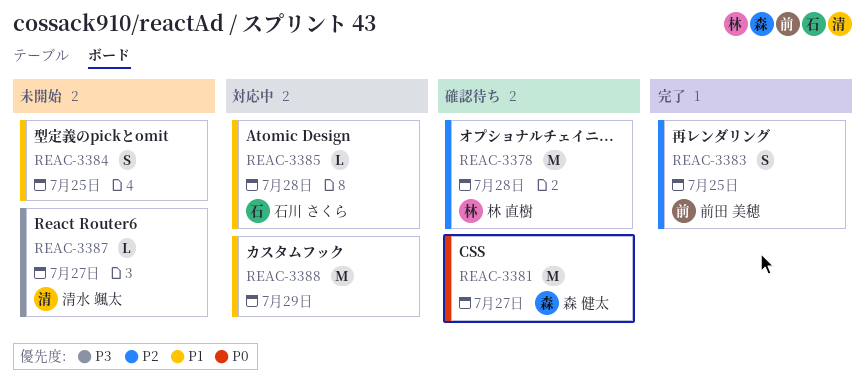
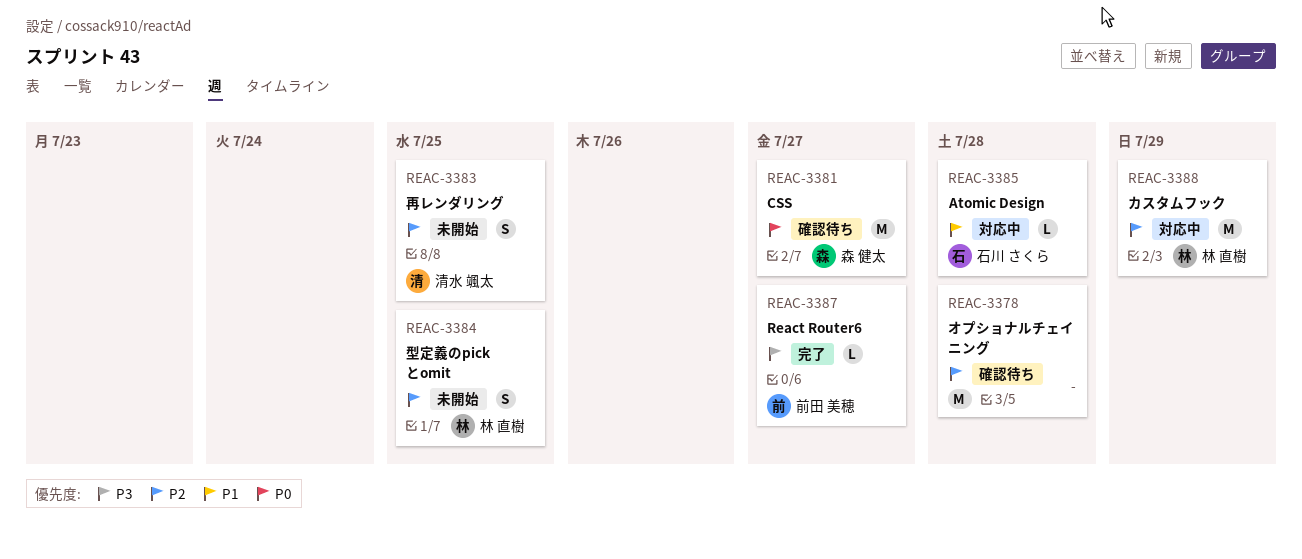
REAC-3378, owner: 林 直樹 -> none
REAC-3383, status: 完了 -> 未開始
REAC-3383, owner: 前田 美穂 -> 清水 颯太
REAC-3384, owner: none -> 林 直樹
REAC-3384, priority: P1 -> P2
REAC-3387, status: 未開始 -> 完了
REAC-3387, owner: 清水 颯太 -> 前田 美穂
REAC-3388, owner: none -> 林 直樹
REAC-3388, priority: P1 -> P2

